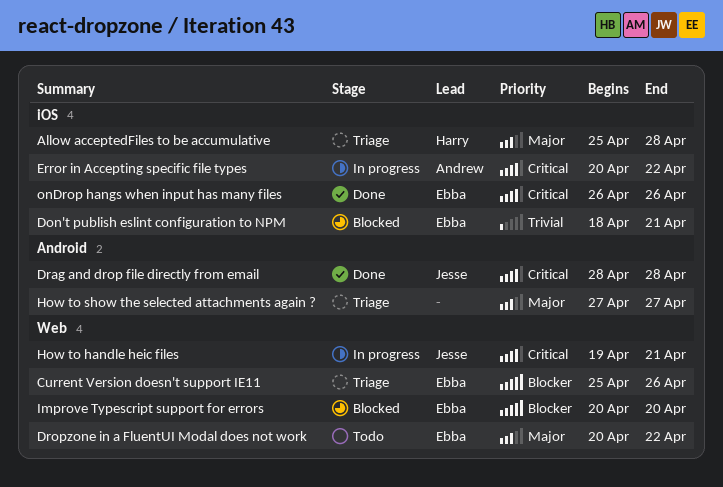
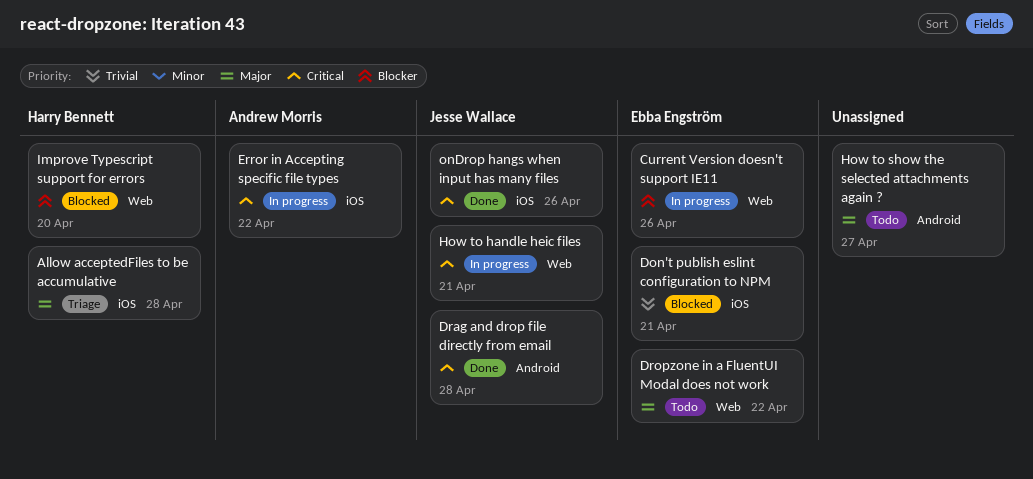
Current Version doesn't support IE11, status: Triage -> In progress
How to show the selected attachments again ?, status: Triage -> Todo
Improve Typescript support for errors, owner: Ebba Engström -> Harry Bennett
onDrop hangs when input has many files, owner: Ebba Engström -> Jesse Wallace

